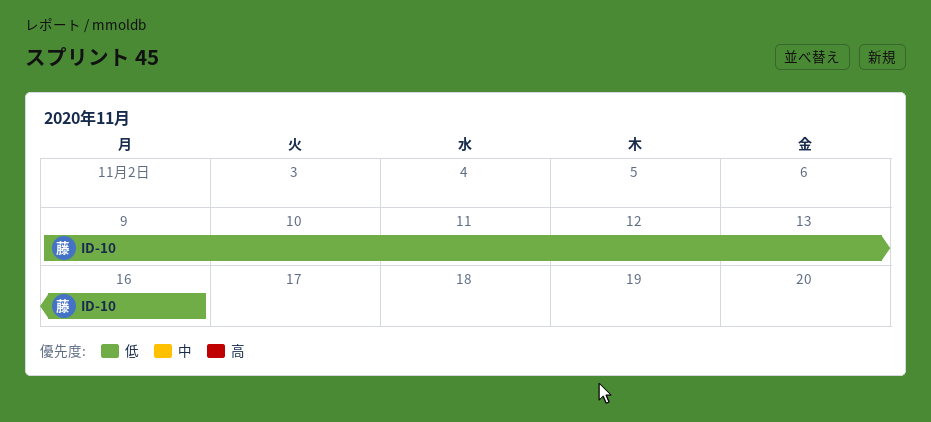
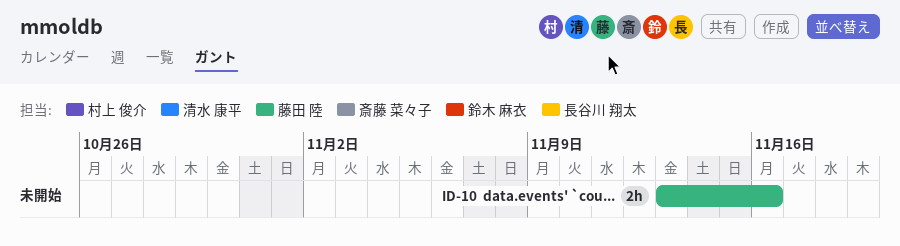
ID-10, start: Nov 9 -> Nov 13

